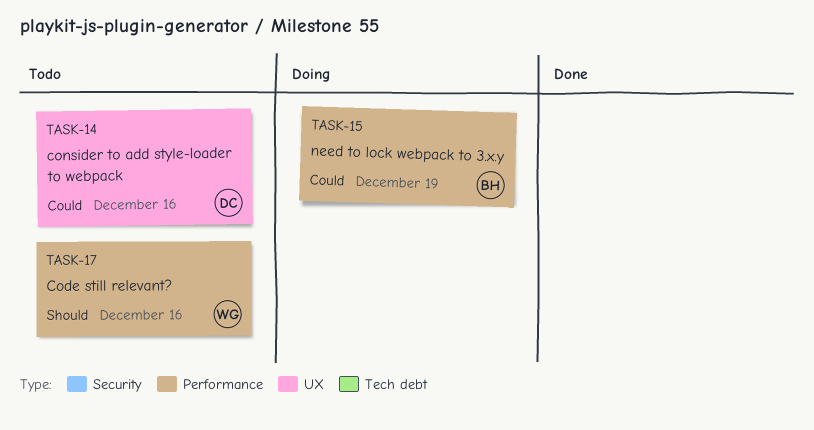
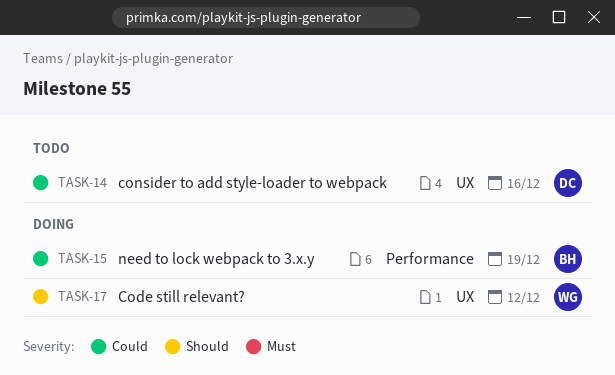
TASK-17, status: Todo -> Doing
TASK-17, label: Performance -> UX
TASK-17, due: Dec 16 -> Dec 12

